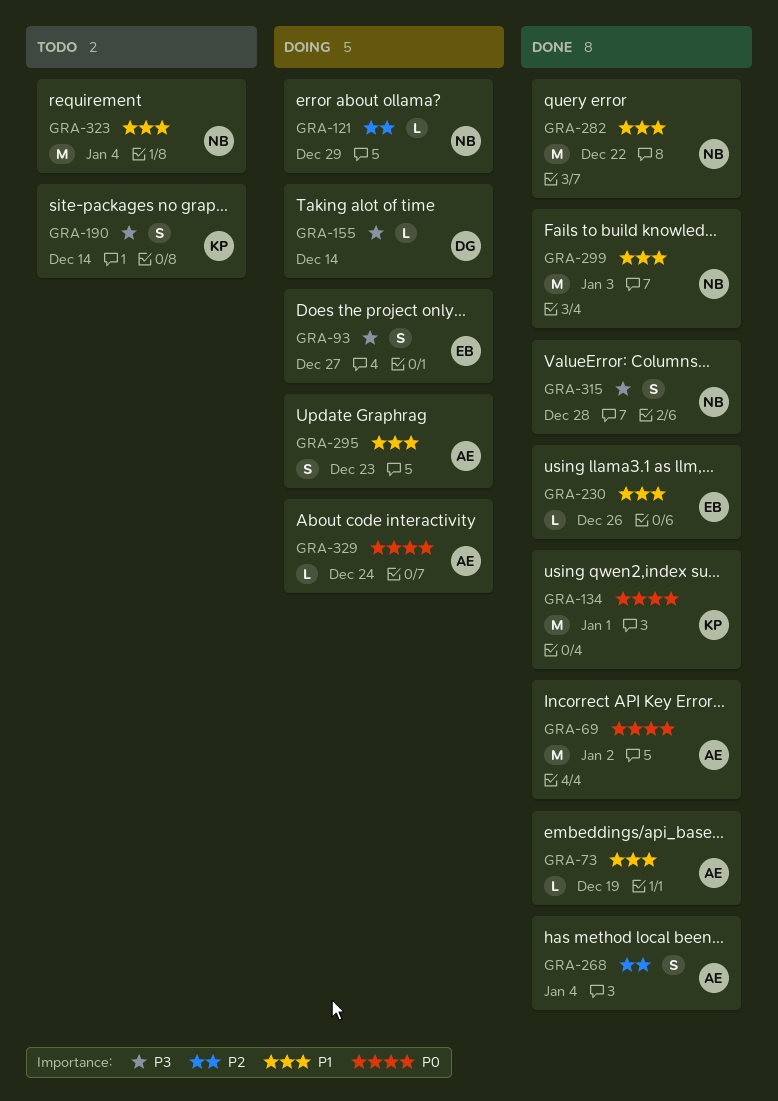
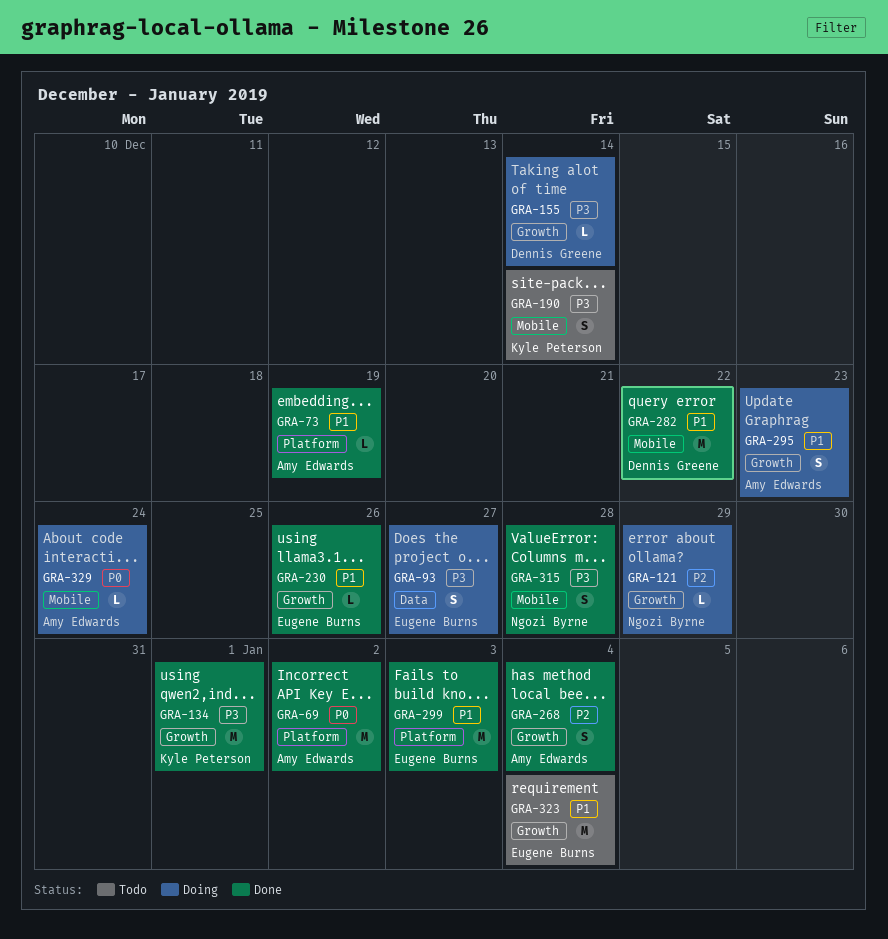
GRA-134, priority: P0 -> P3
GRA-282, owner: Ngozi Byrne -> Dennis Greene
GRA-299, owner: Ngozi Byrne -> Eugene Burns
GRA-323, owner: Ngozi Byrne -> Eugene Burns

